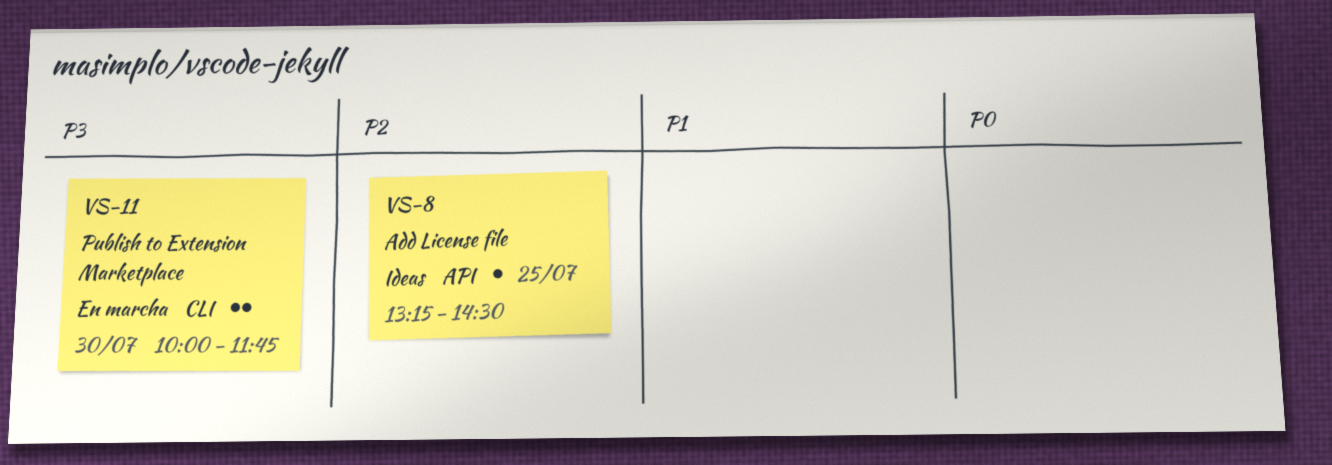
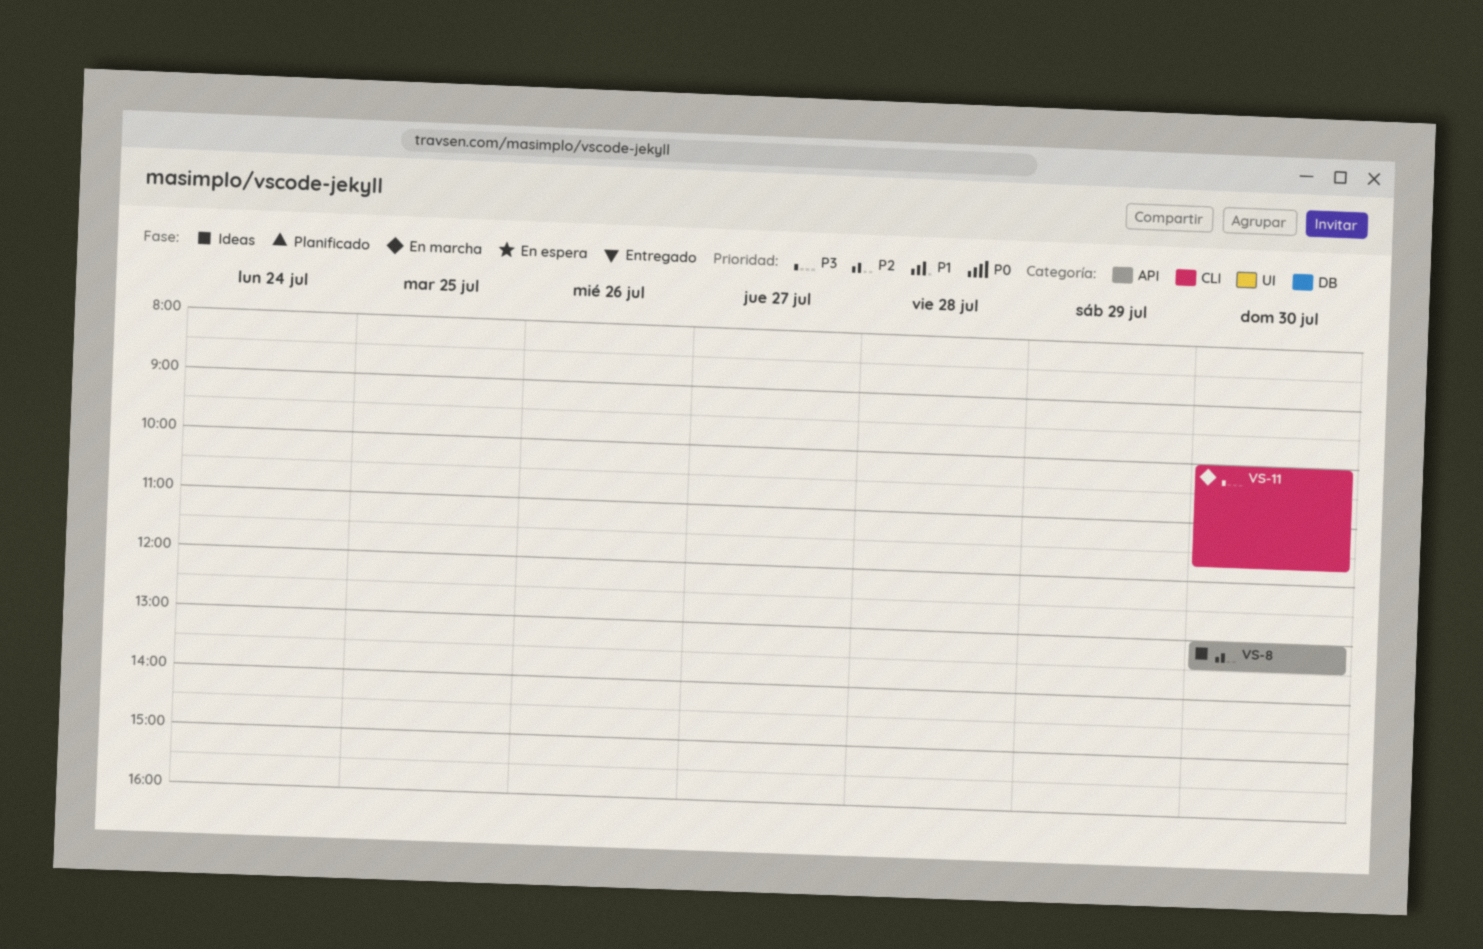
VS-8, day: Jul 25 -> Jul 30
VS-8, begins: 13:15 -> 13:00
VS-8, ends: 14:30 -> 13:30

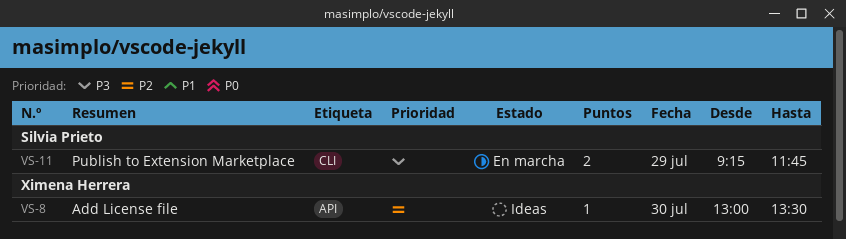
VS-11, day: Jul 30 -> Jul 29
VS-11, begins: 10:00 -> 09:15

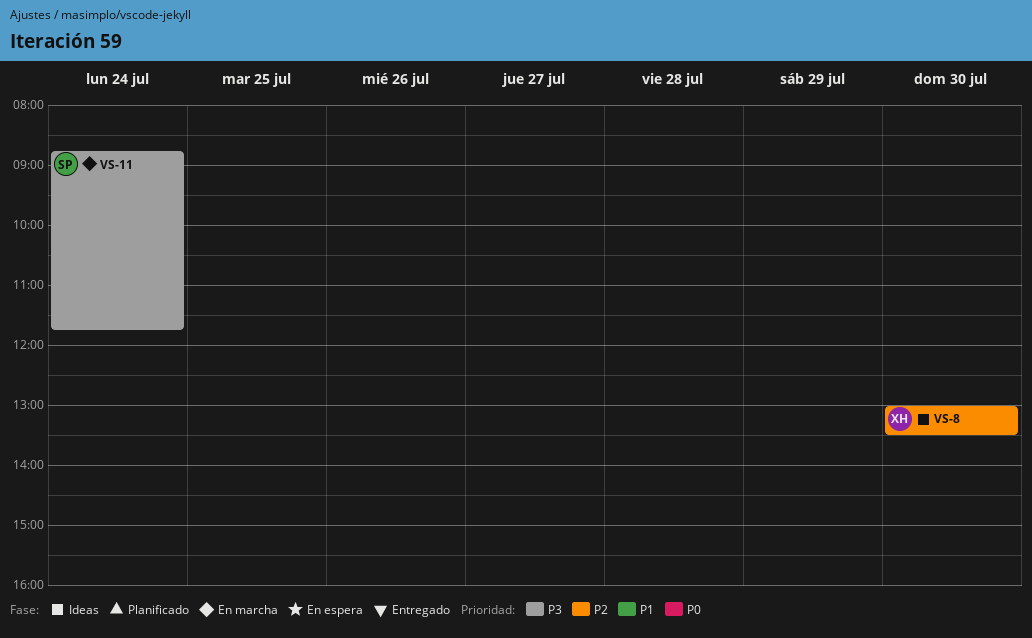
VS-11, day: Jul 29 -> Jul 24
VS-11, begins: 09:15 -> 08:45

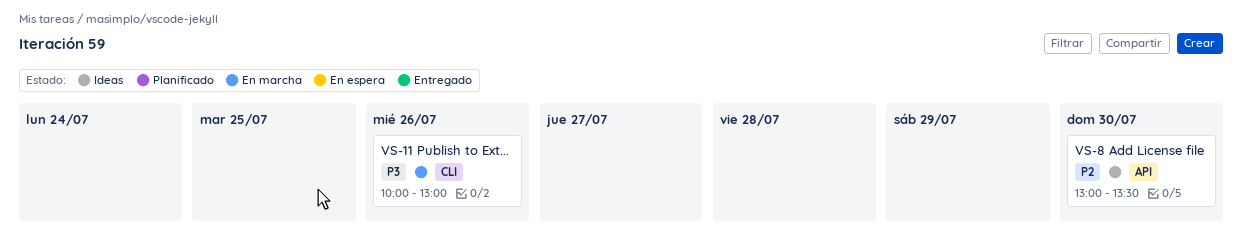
VS-11, day: Jul 24 -> Jul 26
VS-11, begins: 08:45 -> 10:00
VS-11, ends: 11:45 -> 13:00

